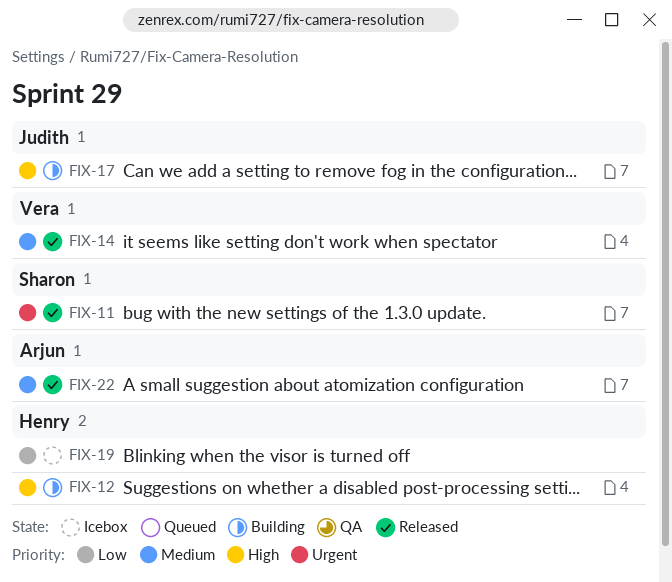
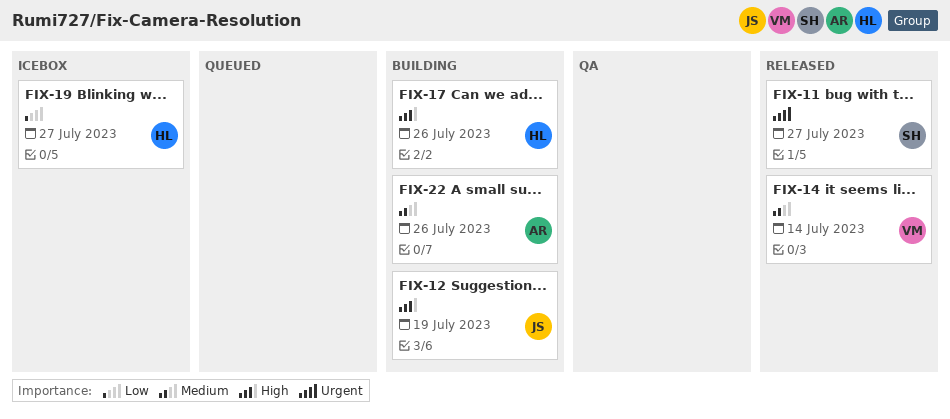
FIX-12, owner: Henry -> Judith
FIX-17, owner: Judith -> Henry
FIX-22, status: Released -> Building

